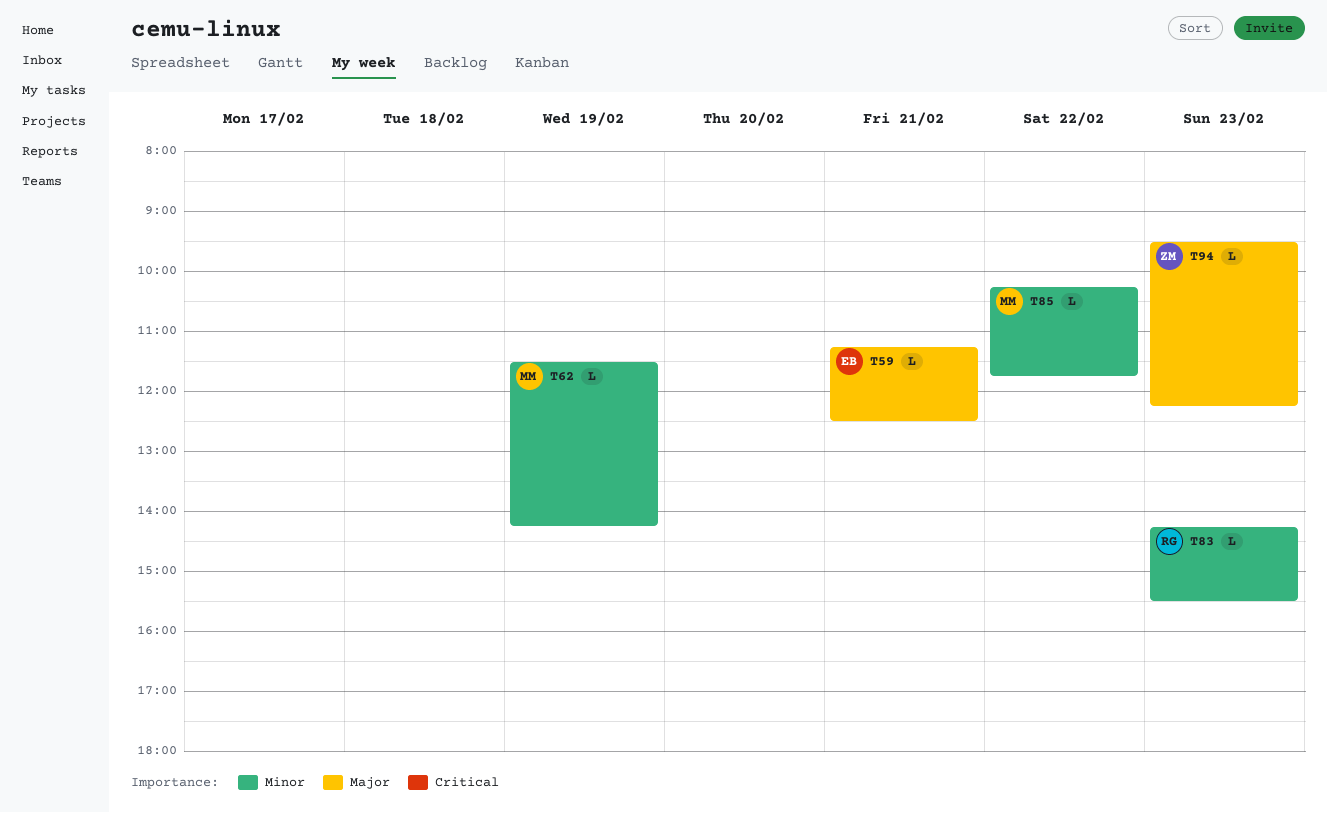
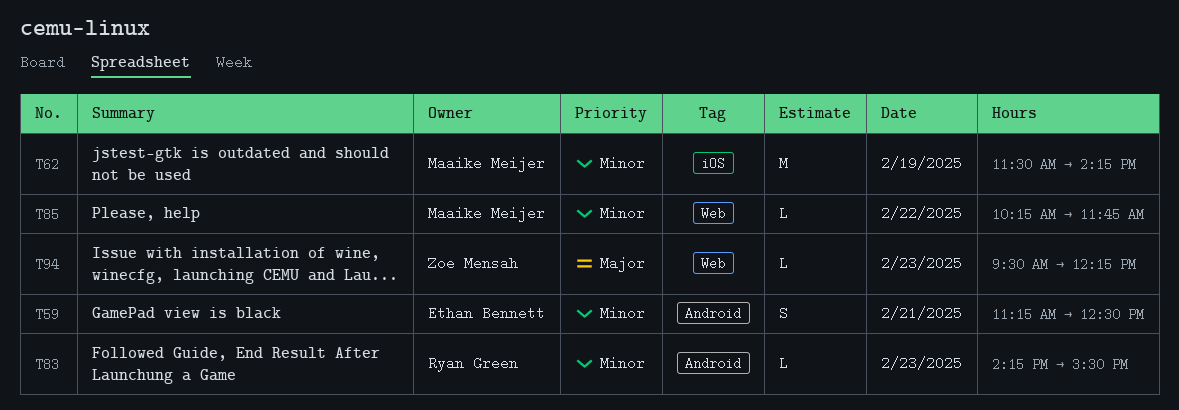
T59, priority: Major -> Minor
T59, estimate: L -> S
T62, estimate: L -> M

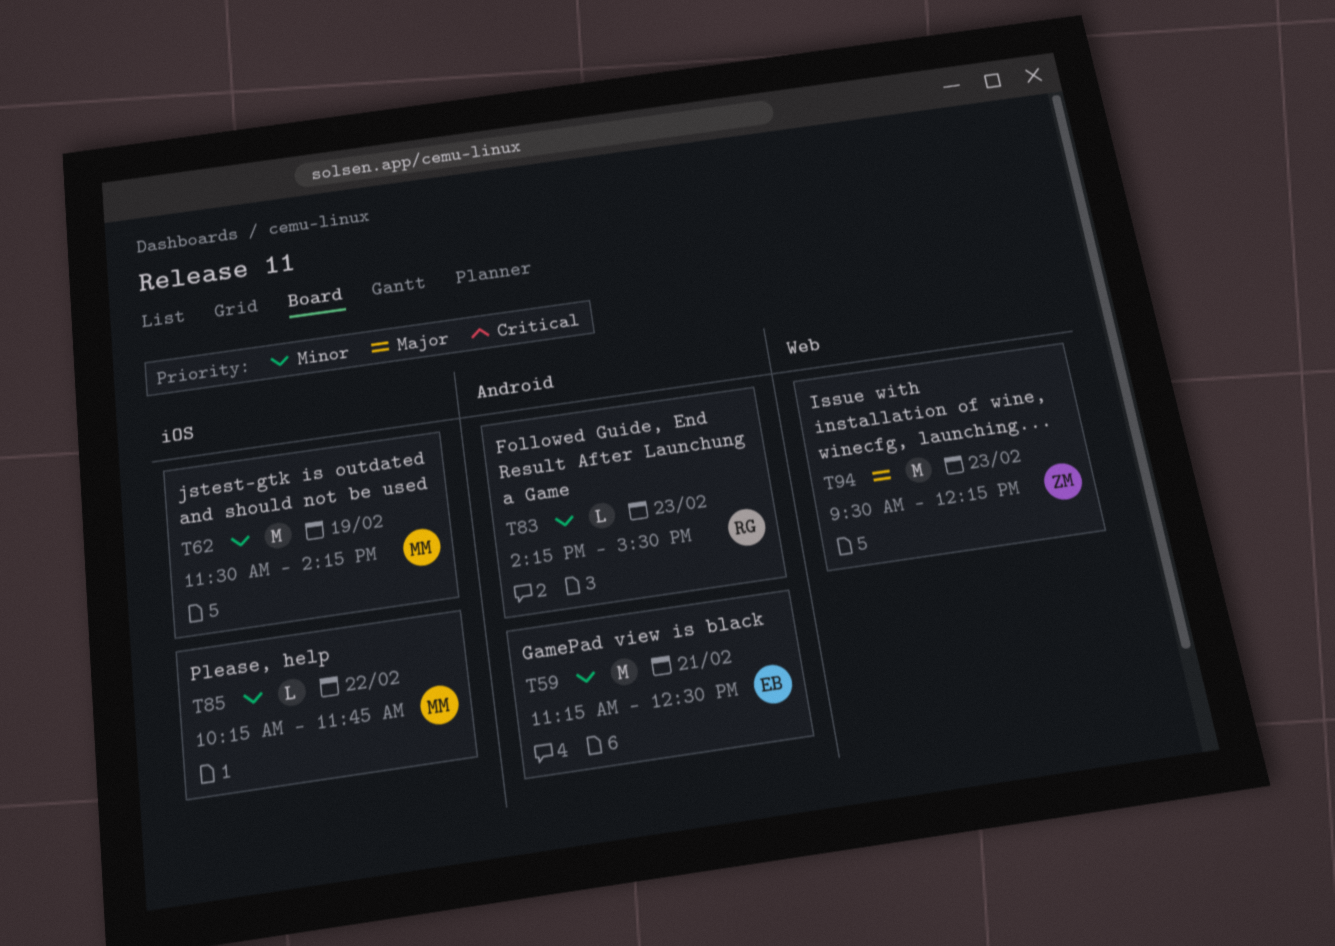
T59, estimate: S -> M
T85, label: Web -> iOS
T94, estimate: L -> M

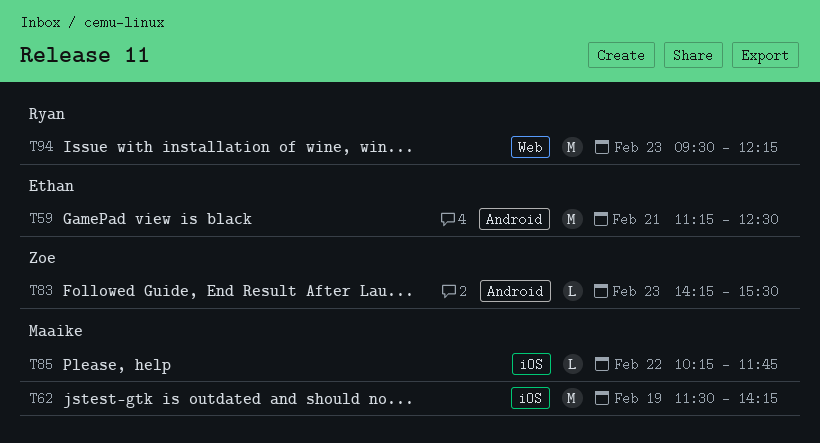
T83, owner: Ryan -> Zoe
T94, owner: Zoe -> Ryan

